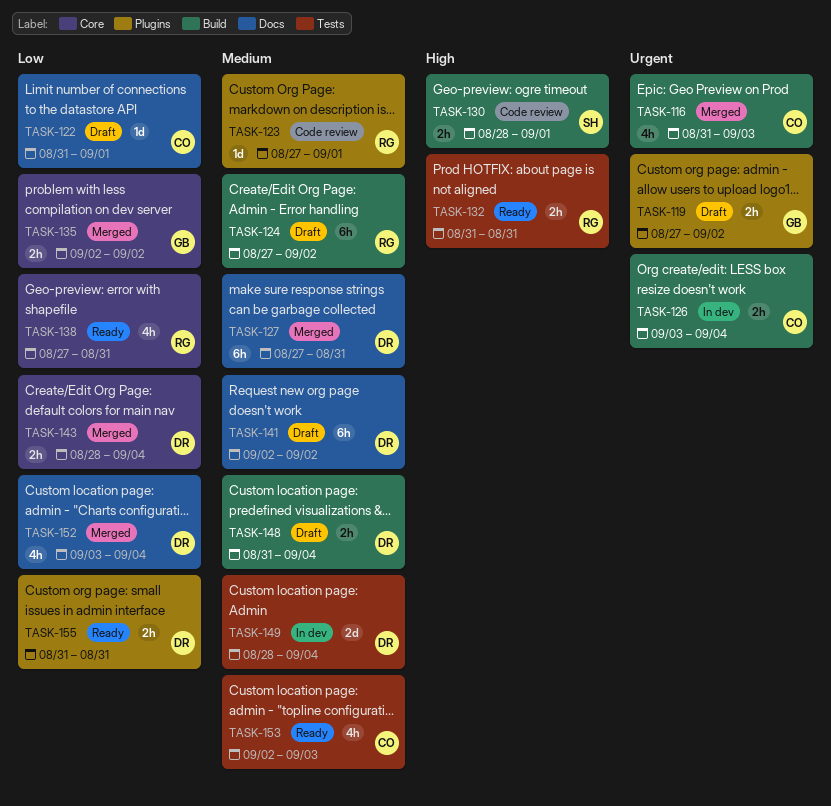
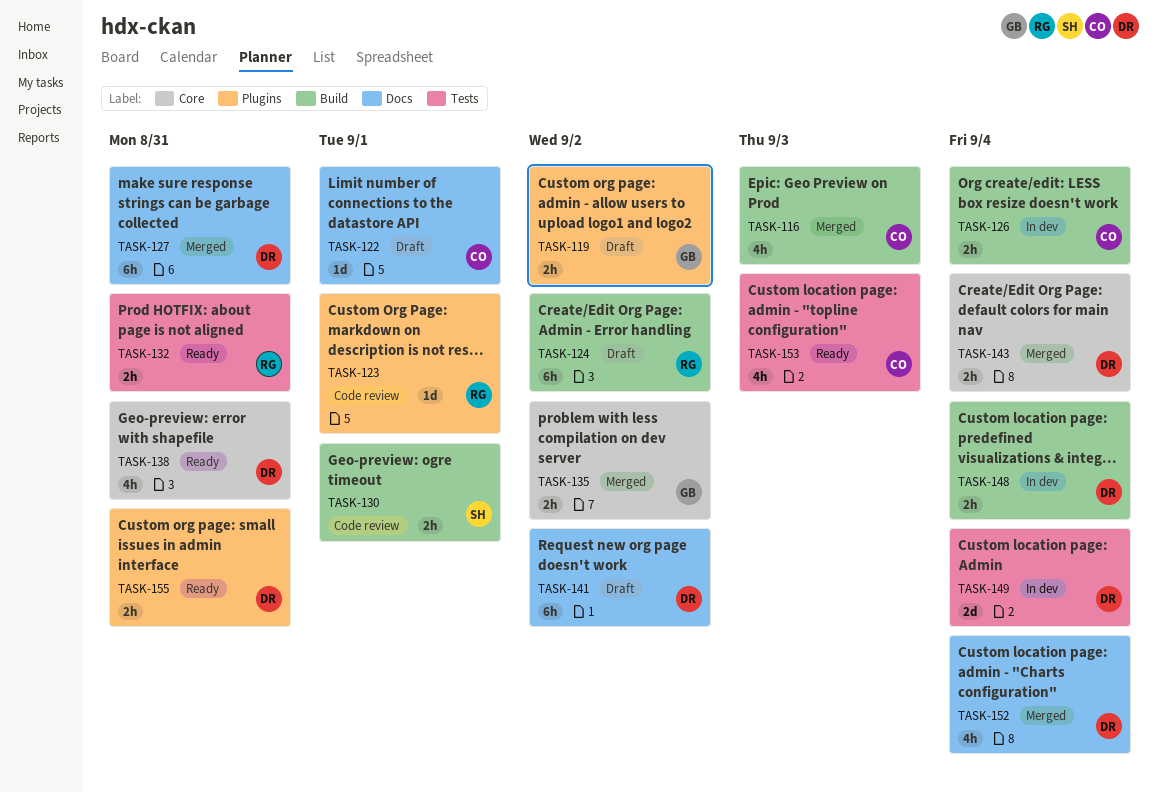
TASK-138, owner: RG -> DR
TASK-148, status: Draft -> In dev

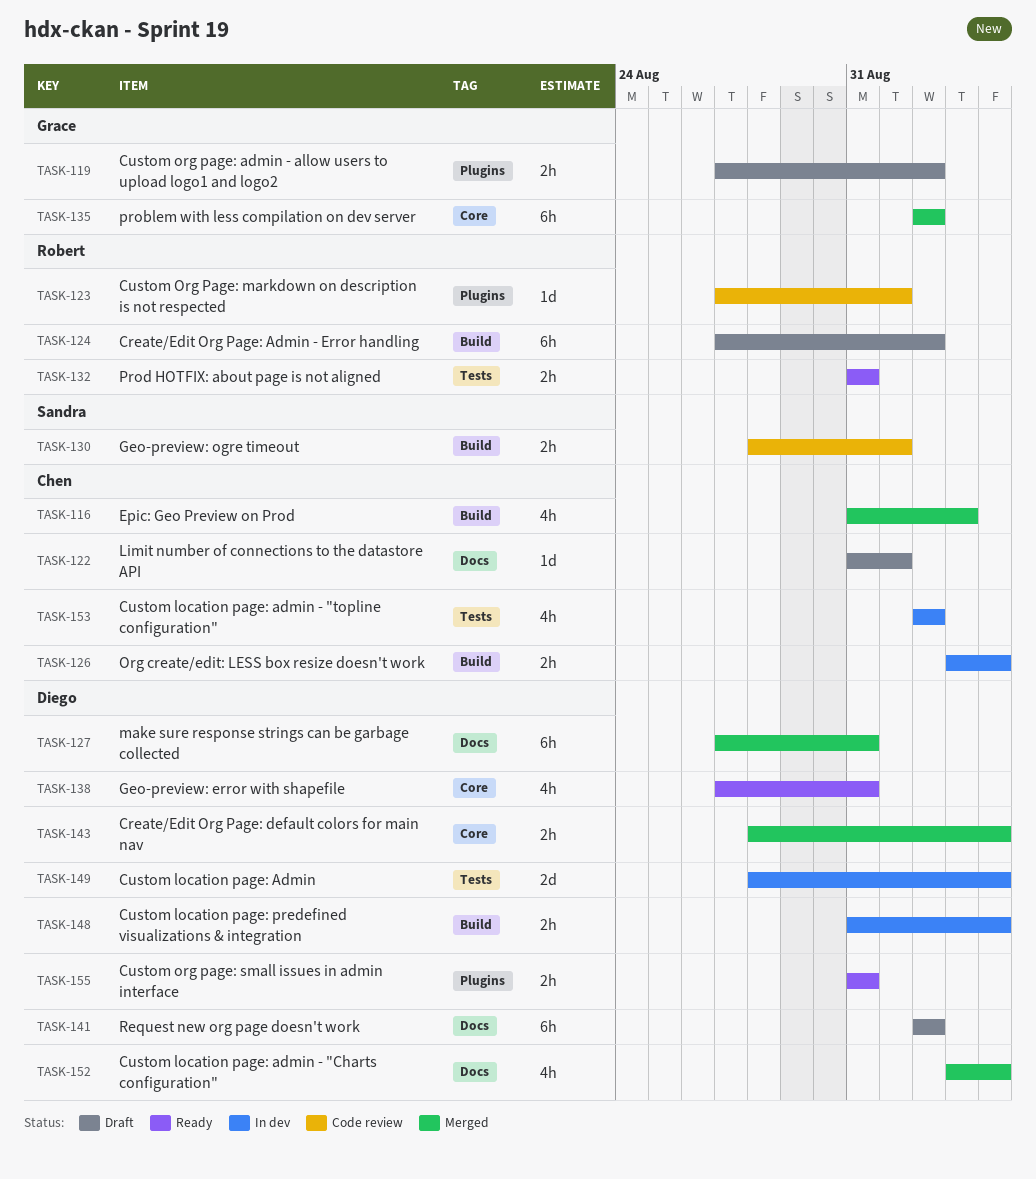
TASK-135, estimate: 2h -> 6h
TASK-153, status: Ready -> In dev
TASK-153, due: Sep 3 -> Sep 2

